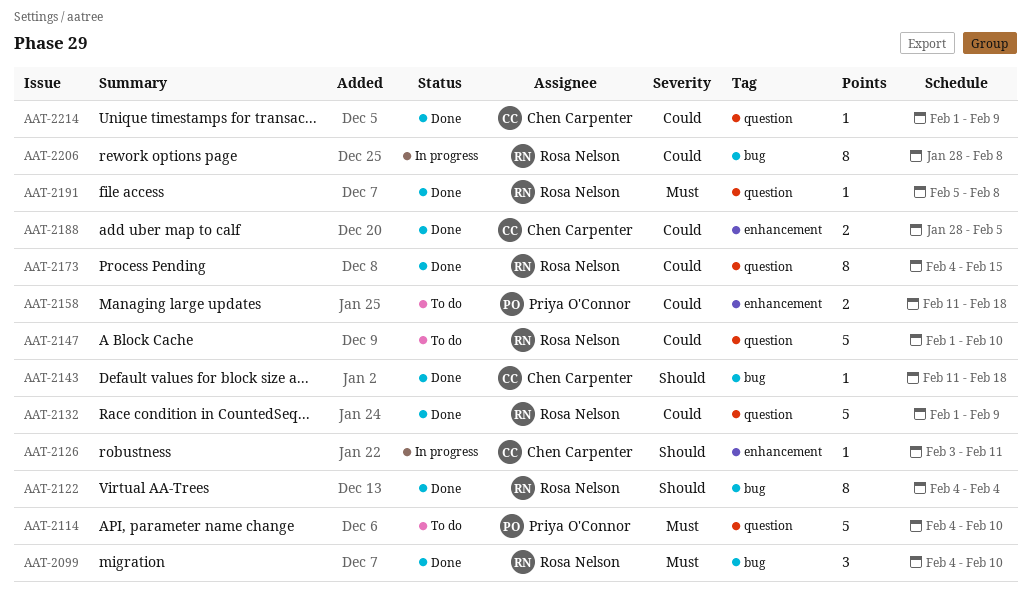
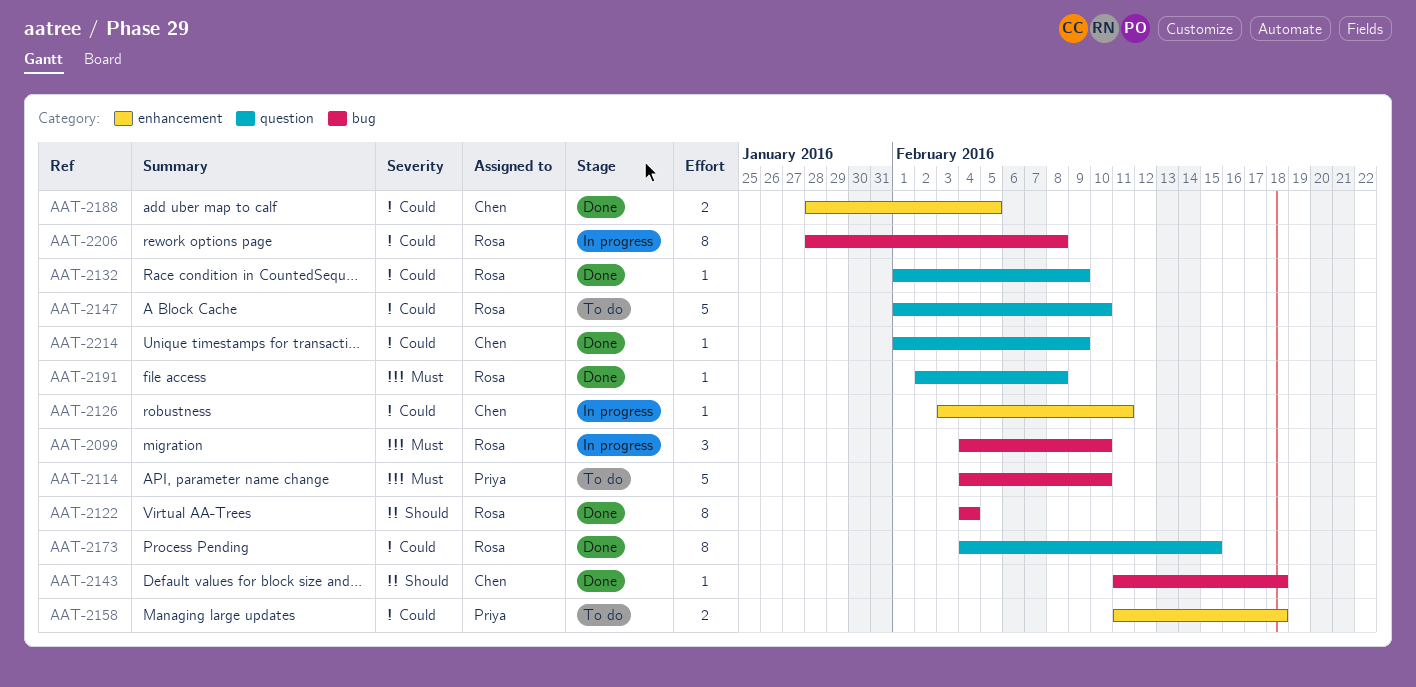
AAT-2099, status: Done -> In progress
AAT-2114, label: question -> bug
AAT-2126, priority: Should -> Could
AAT-2132, estimate: 5 -> 1
AAT-2191, start: Feb 5 -> Feb 2

